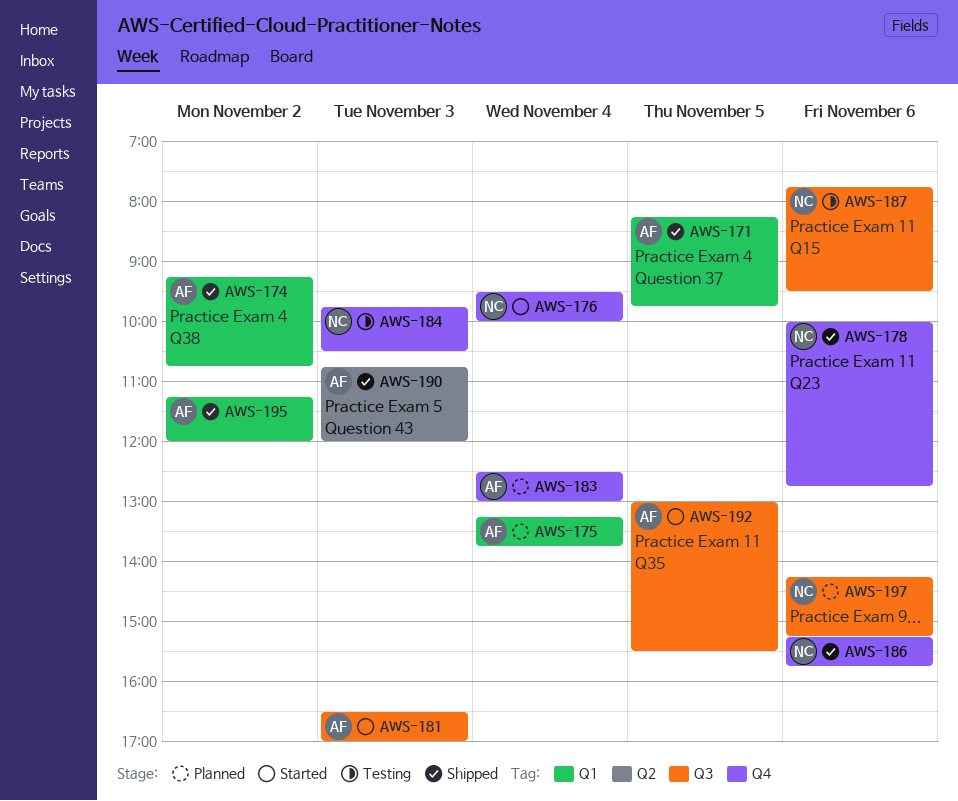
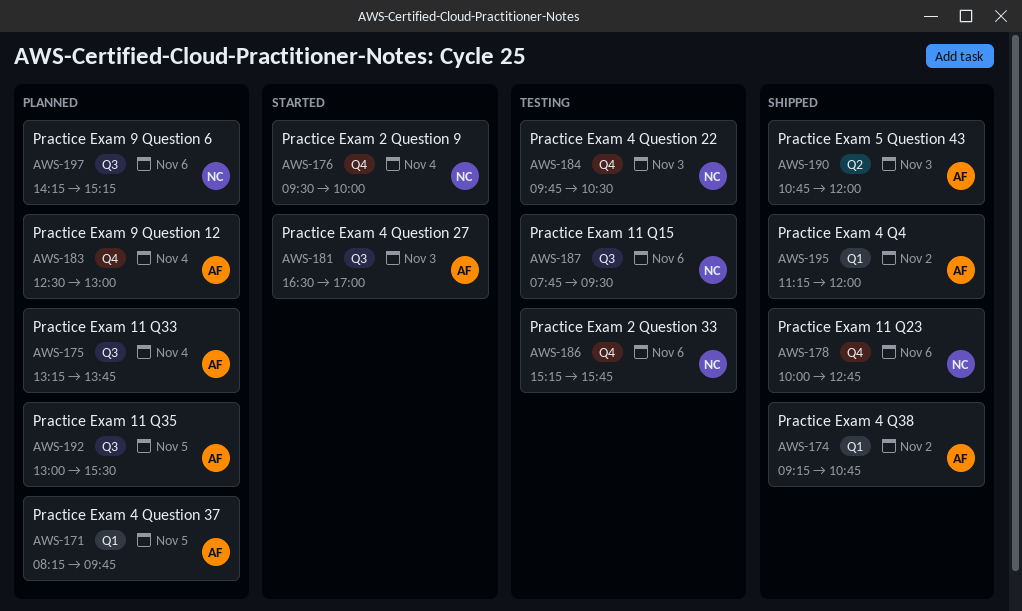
AWS-171, status: Shipped -> Planned
AWS-175, label: Q1 -> Q3
AWS-186, status: Shipped -> Testing
AWS-192, status: Started -> Planned

